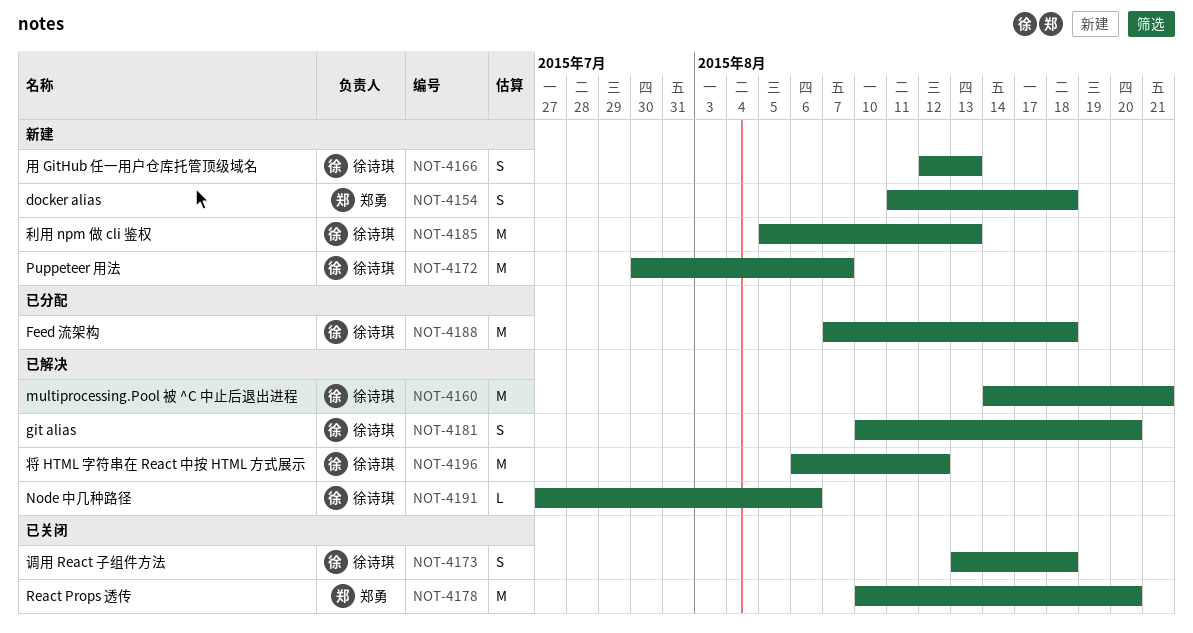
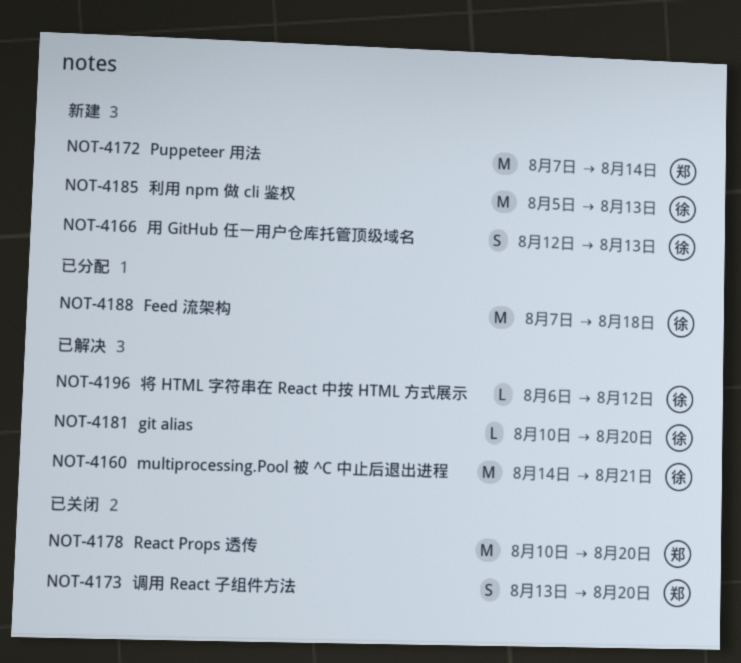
NOT-4154: present -> none
NOT-4172, owner: 徐诗琪 -> 郑勇
NOT-4172, start: Jul 30 -> Aug 7
NOT-4172, due: Aug 7 -> Aug 14
NOT-4173, owner: 徐诗琪 -> 郑勇
NOT-4173, due: Aug 18 -> Aug 20
NOT-4181, estimate: S -> L
NOT-4191: present -> none
NOT-4196, estimate: M -> L

